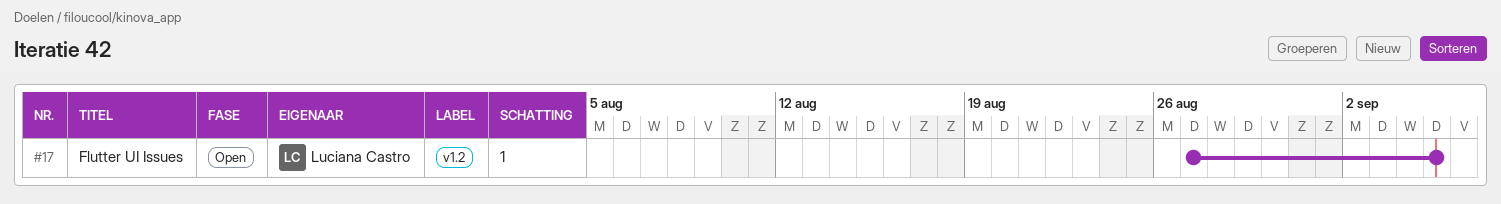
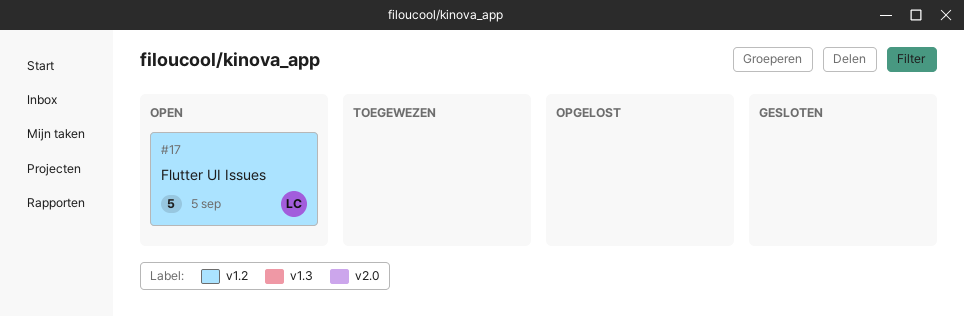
#17, estimate: 1 -> 5

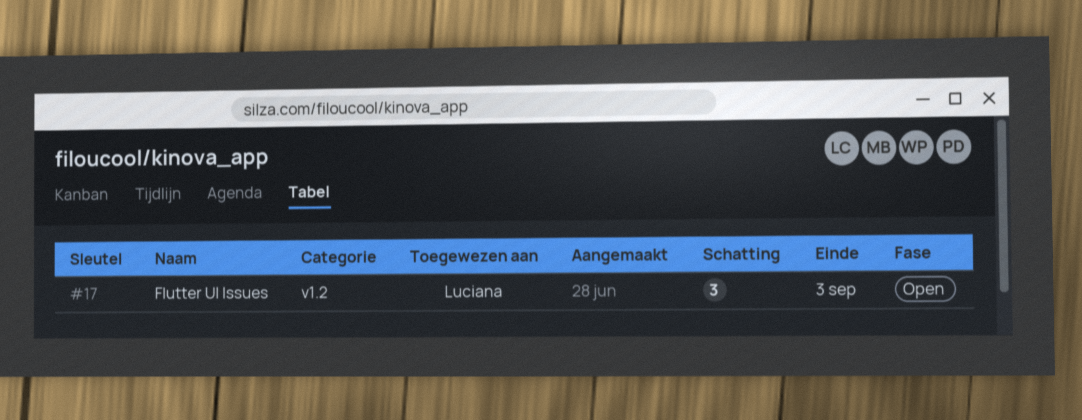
#17, estimate: 5 -> 3
#17, due: Sep 5 -> Sep 3

